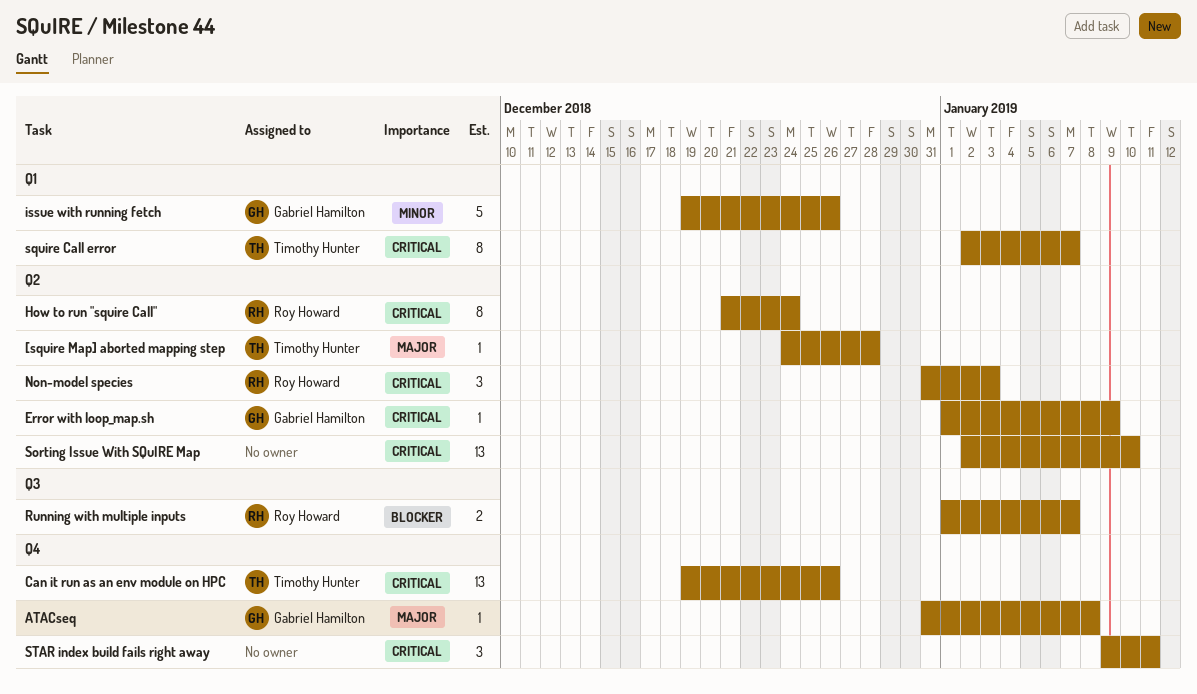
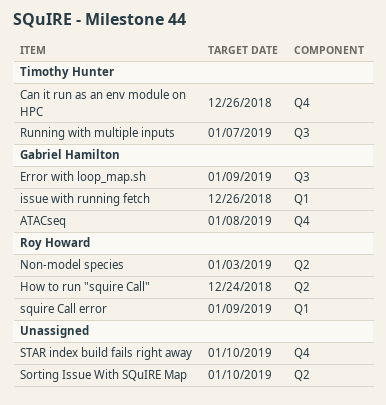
[squire Map] aborted mapping step: present -> none
Error with loop_map.sh, label: Q2 -> Q3
Running with multiple inputs, owner: Roy Howard -> Timothy Hunter
squire Call error, owner: Timothy Hunter -> Roy Howard
squire Call error, due: Jan 7 -> Jan 9
STAR index build fails right away, due: Jan 11 -> Jan 10

